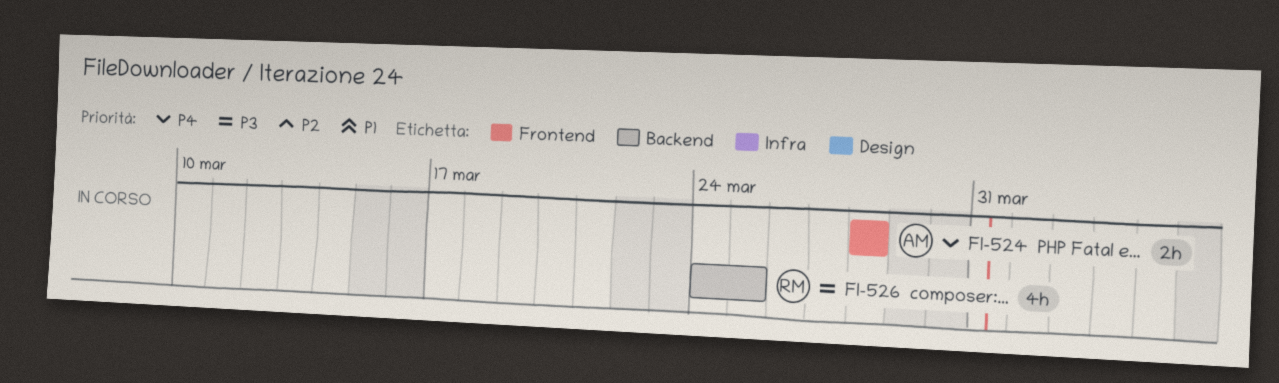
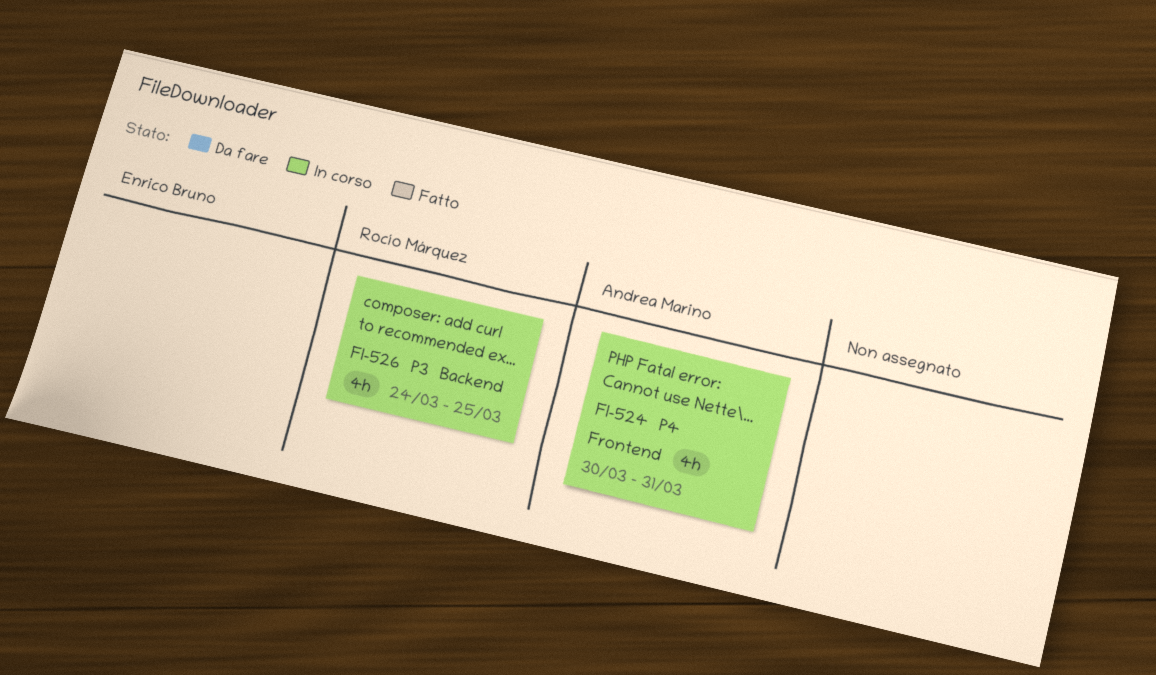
FI-524, estimate: 2h -> 4h
FI-524, start: Mar 28 -> Mar 30
FI-524, due: Mar 28 -> Mar 31

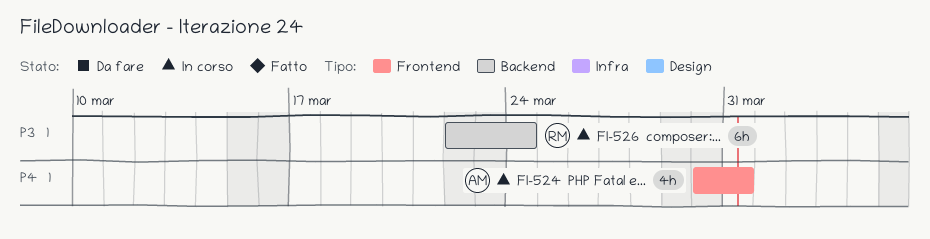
FI-526, estimate: 4h -> 6h
FI-526, start: Mar 24 -> Mar 22
FI-526, due: Mar 25 -> Mar 24

